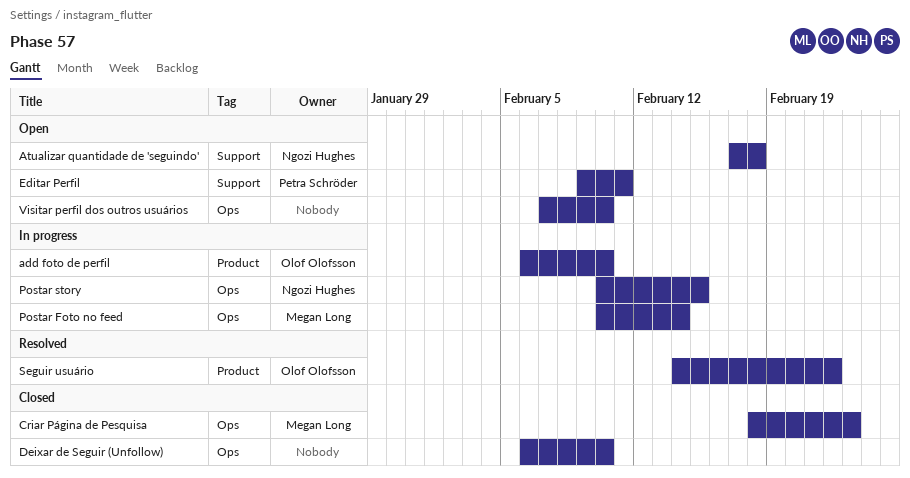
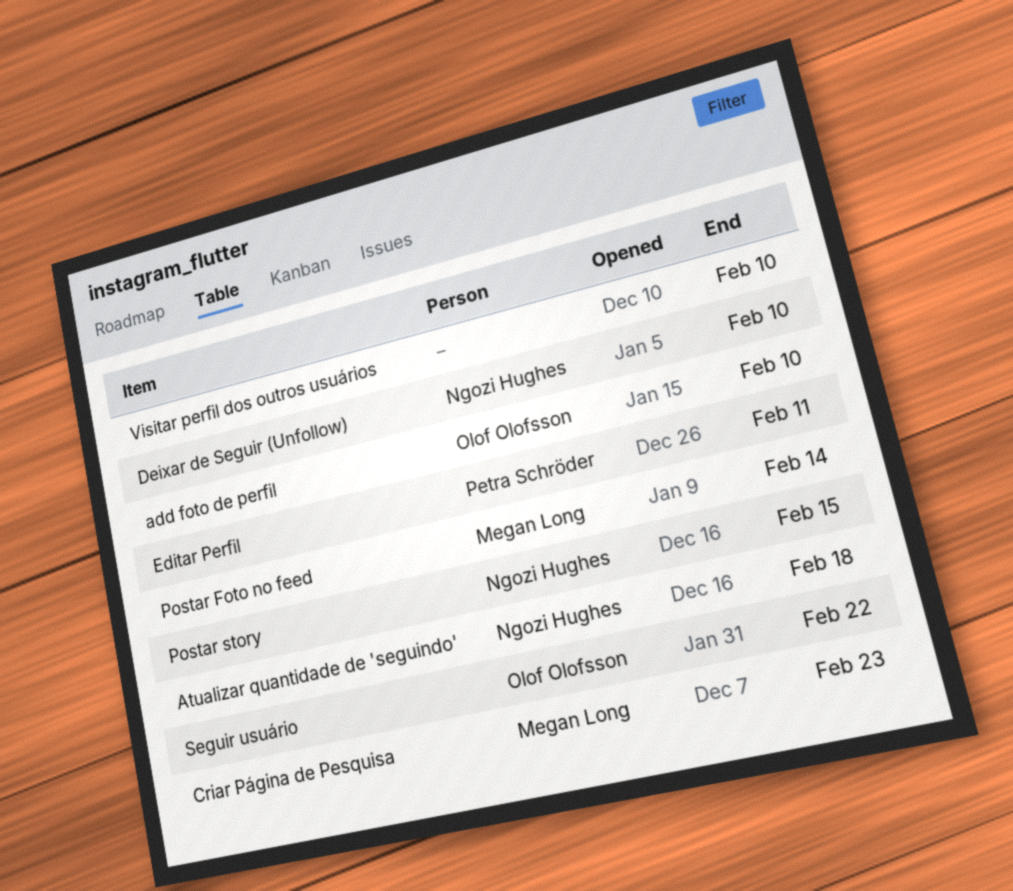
Deixar de Seguir (Unfollow), owner: none -> Ngozi Hughes

